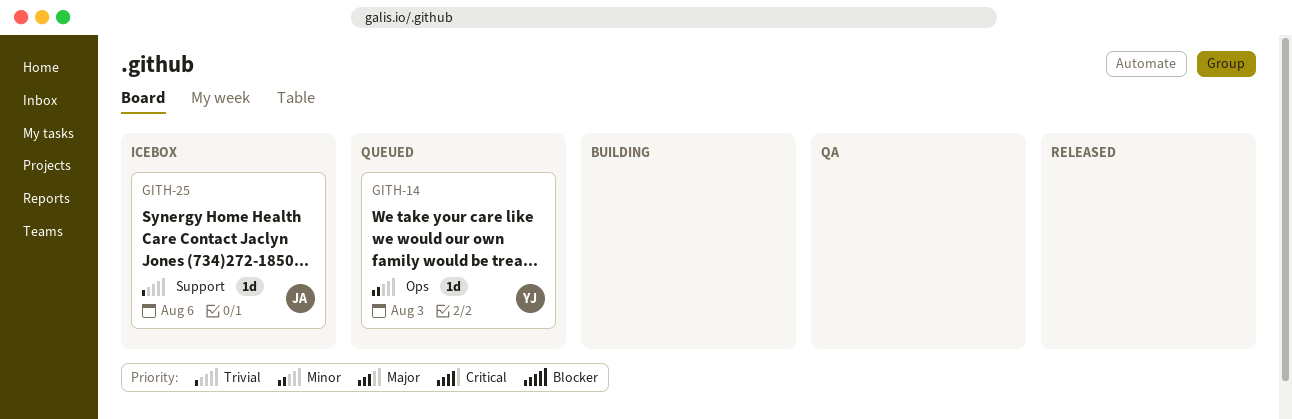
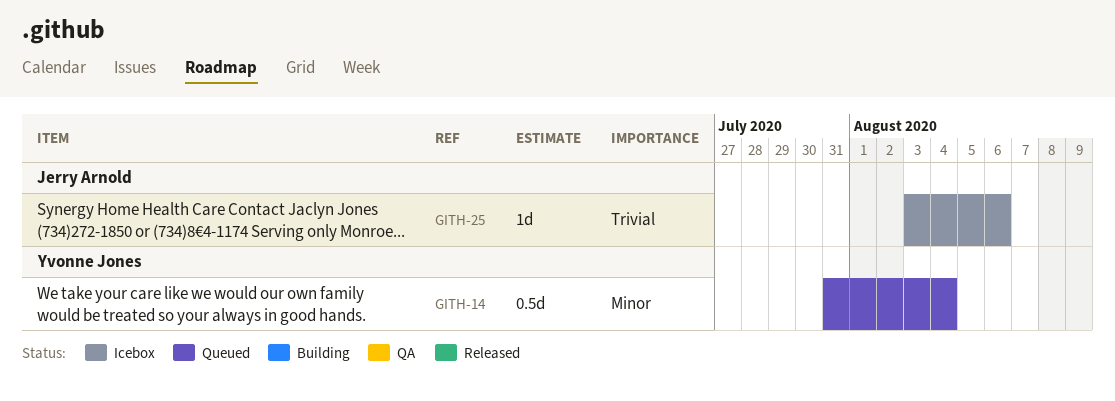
GITH-14, estimate: 1d -> 0.5d
GITH-14, due: Aug 3 -> Aug 4

